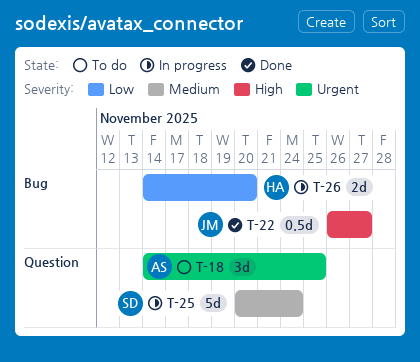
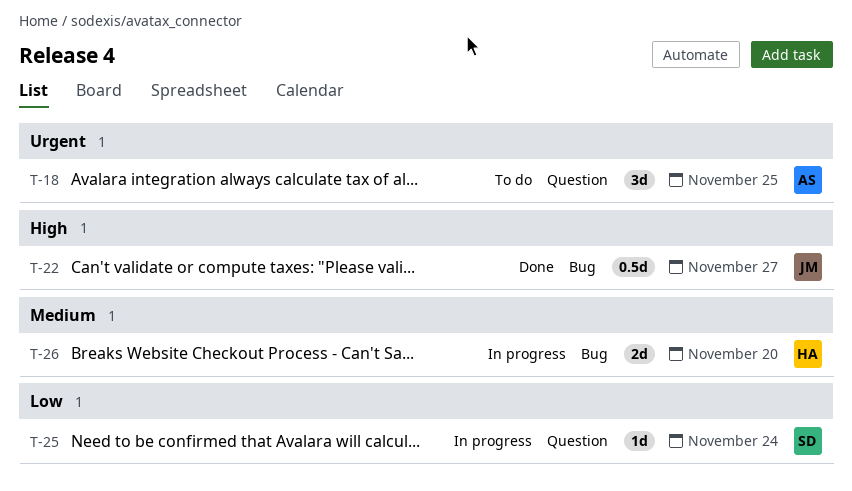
T-25, priority: Medium -> Low
T-25, estimate: 5d -> 1d
T-26, priority: Low -> Medium

